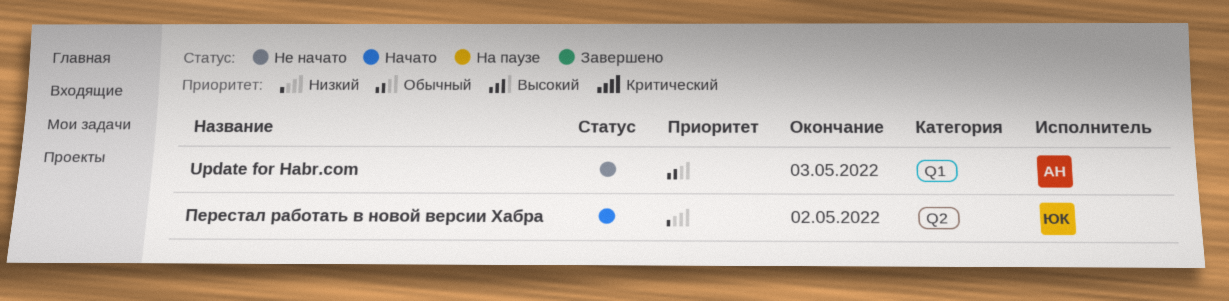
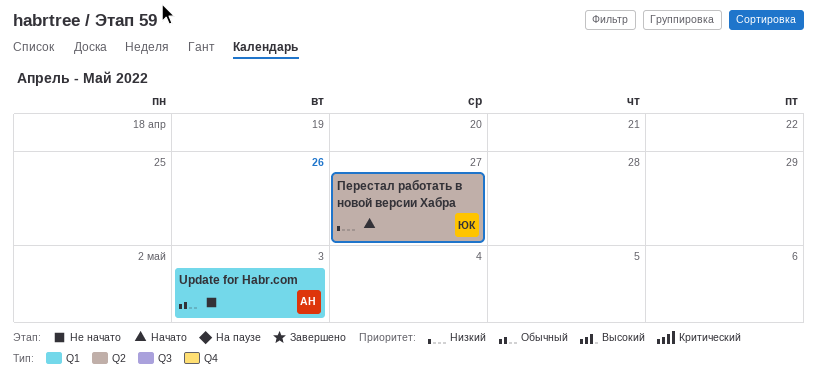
Перестал работать в новой версии Хабра, due: May 2 -> Apr 27

